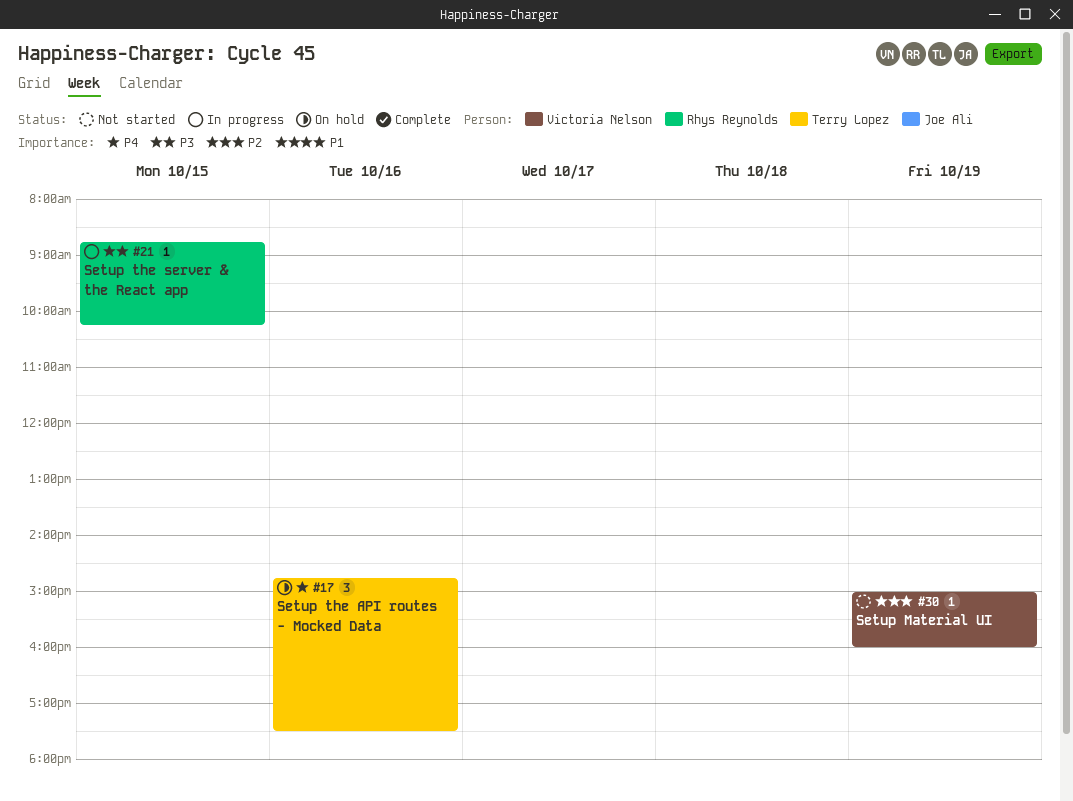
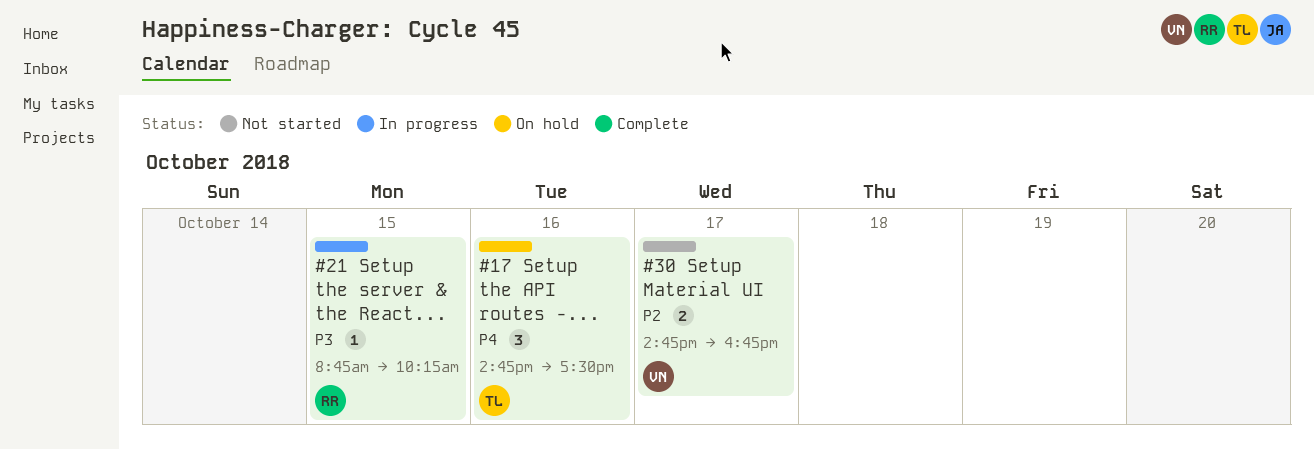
#30, estimate: 1 -> 2
#30, day: Oct 19 -> Oct 17
#30, begins: 15:00 -> 14:45
#30, ends: 16:00 -> 16:45

